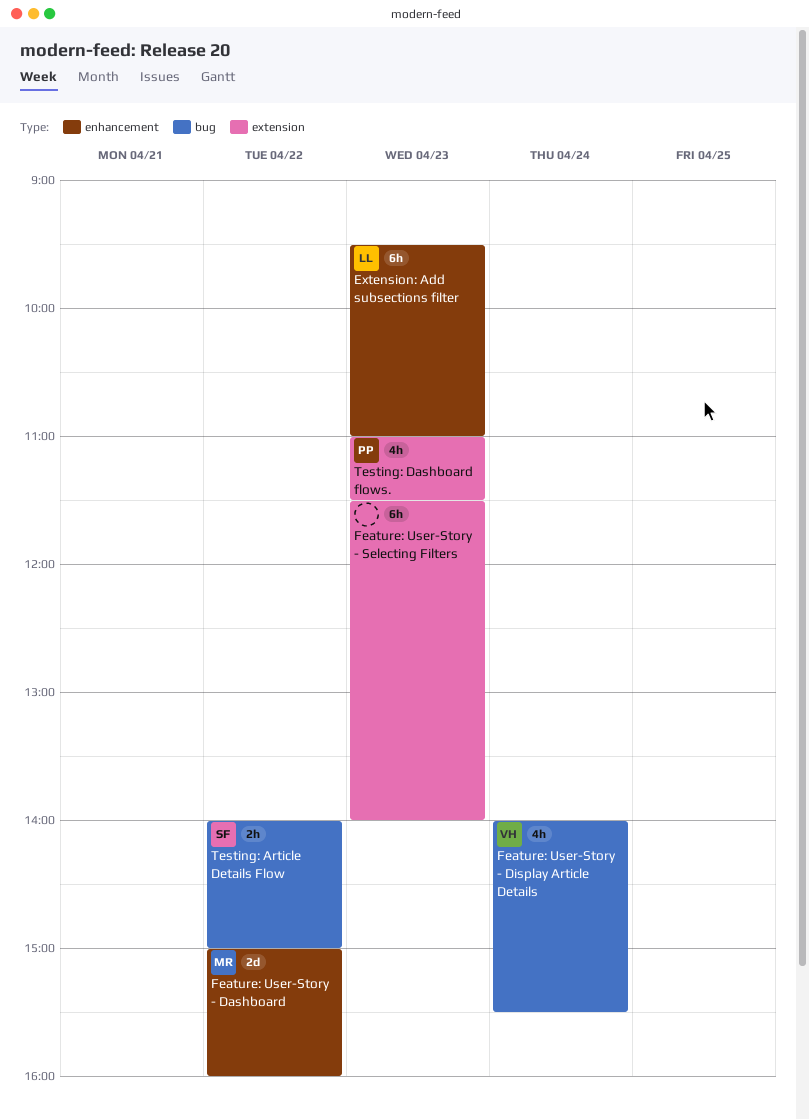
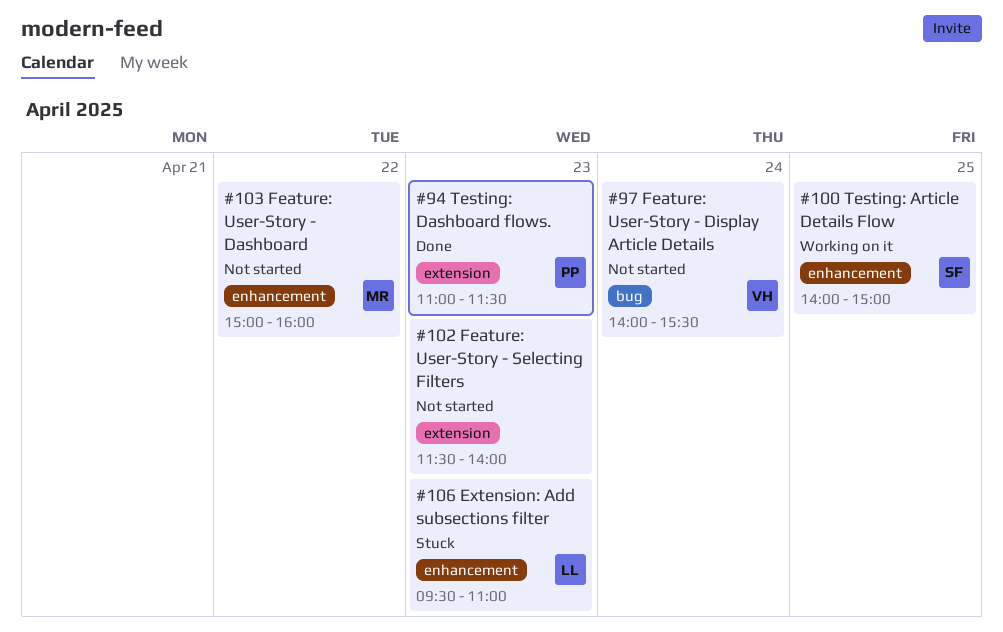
Testing: Article Details Flow, label: bug -> enhancement
Testing: Article Details Flow, day: Apr 22 -> Apr 25

